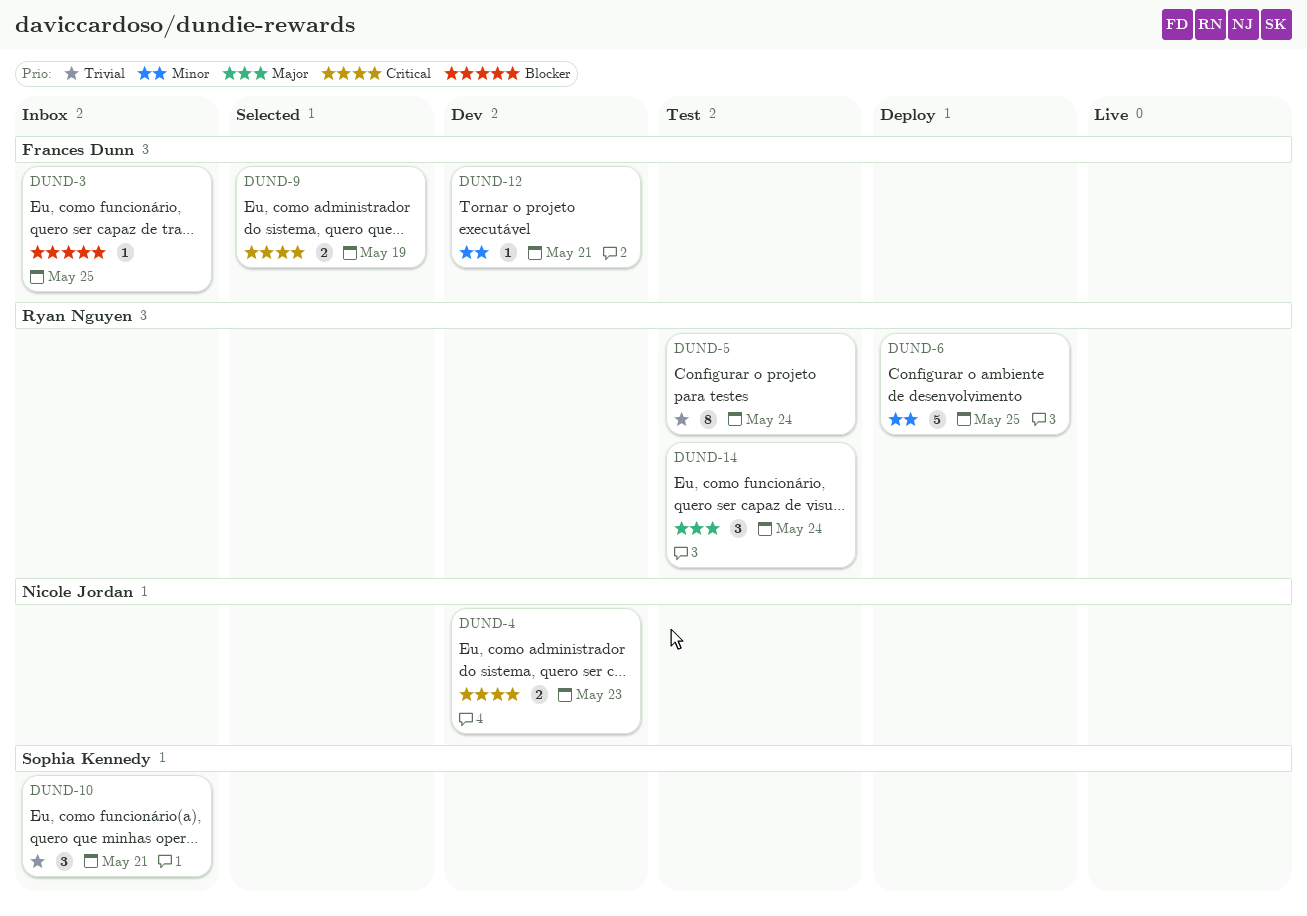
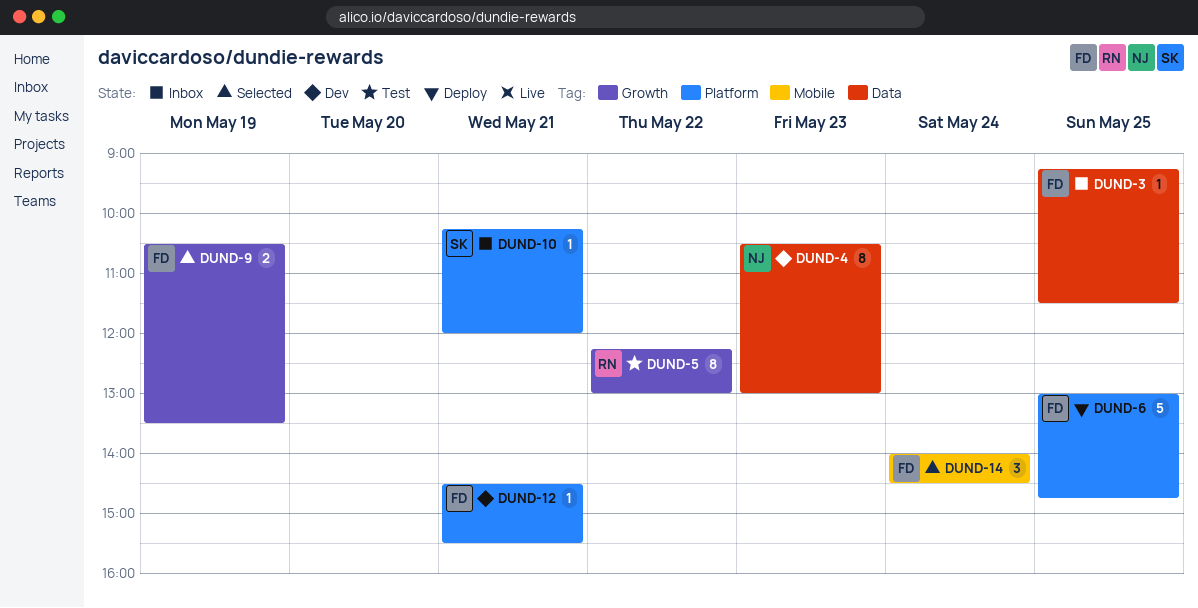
DUND-4, estimate: 2 -> 8
DUND-5, day: May 24 -> May 22
DUND-6, owner: Ryan Nguyen -> Frances Dunn
DUND-10, estimate: 3 -> 1
DUND-14, status: Test -> Selected
DUND-14, owner: Ryan Nguyen -> Frances Dunn

